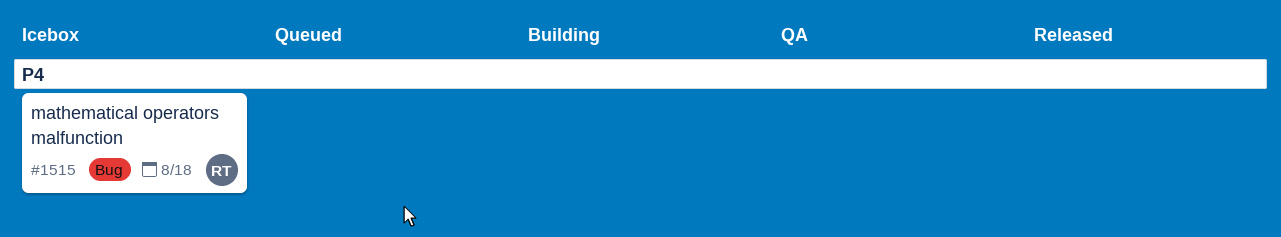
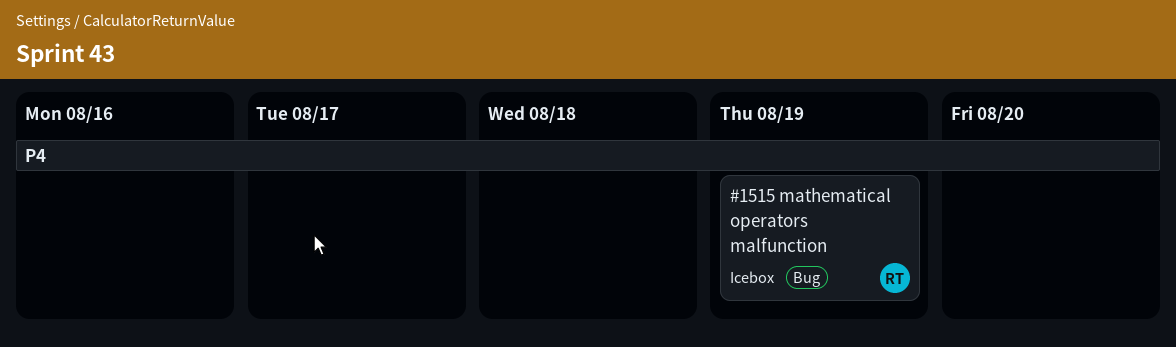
#1515, due: Aug 18 -> Aug 19

